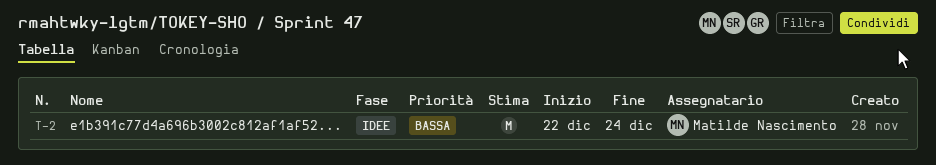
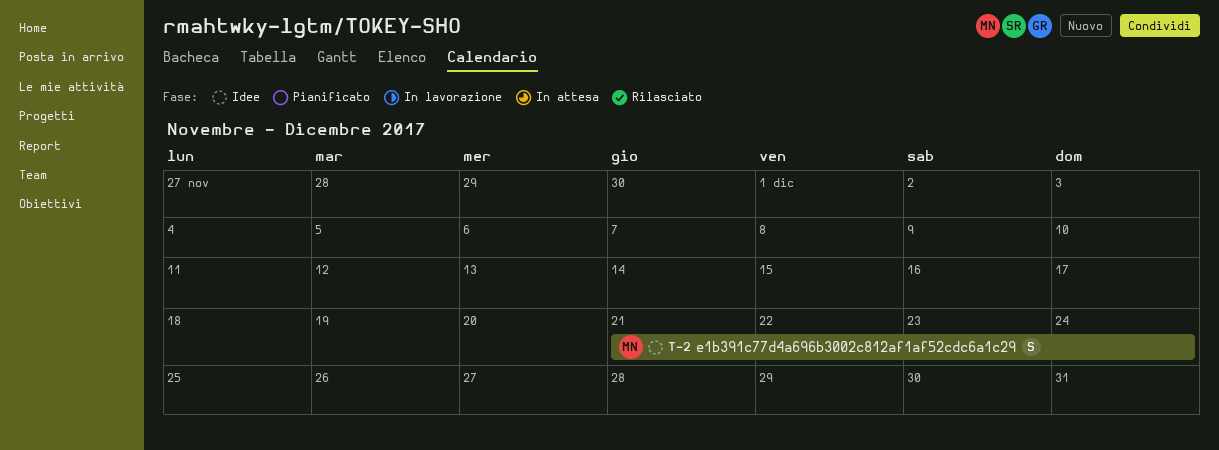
T-2, estimate: M -> S
T-2, start: Dec 22 -> Dec 21

